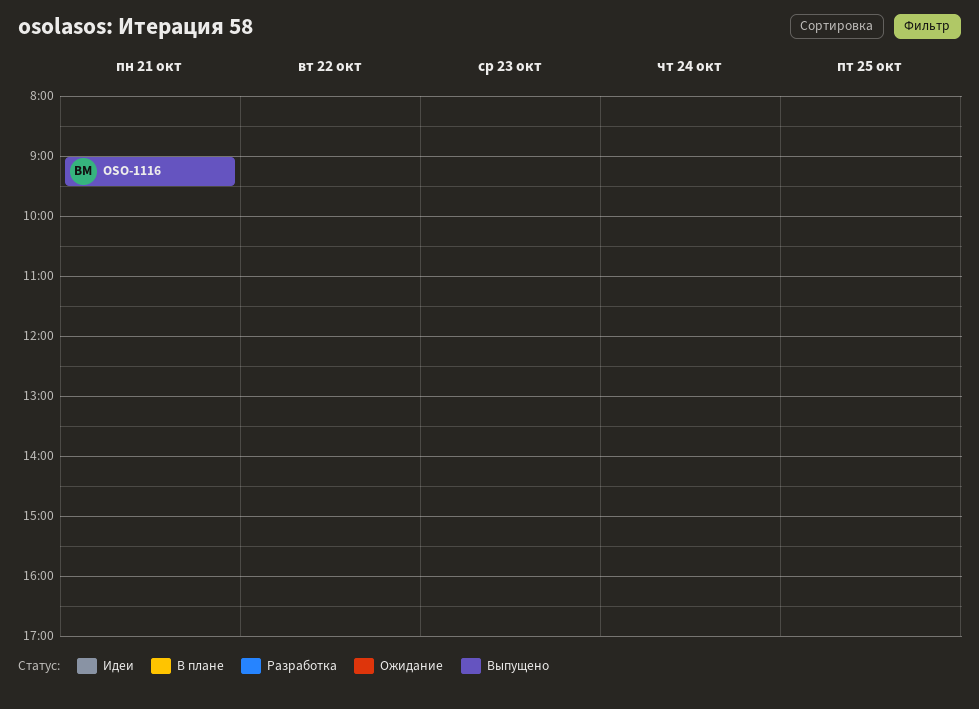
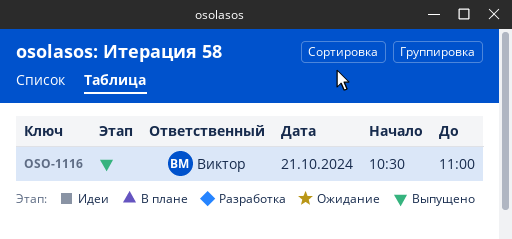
OSO-1116, begins: 09:00 -> 10:30
OSO-1116, ends: 09:30 -> 11:00

